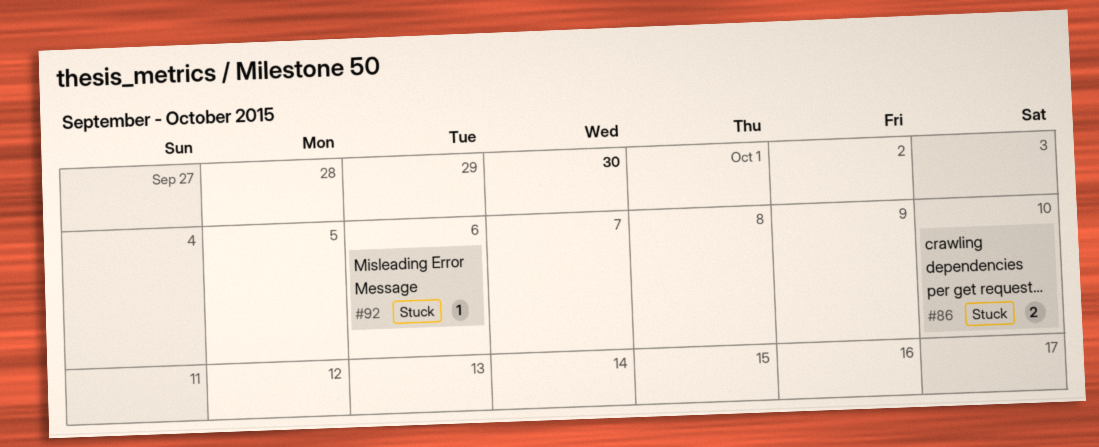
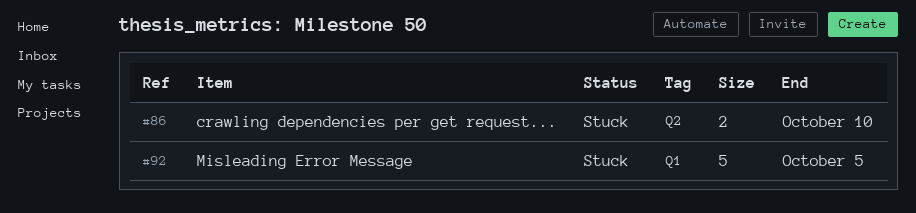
#92, estimate: 1 -> 5
#92, due: Oct 6 -> Oct 5

